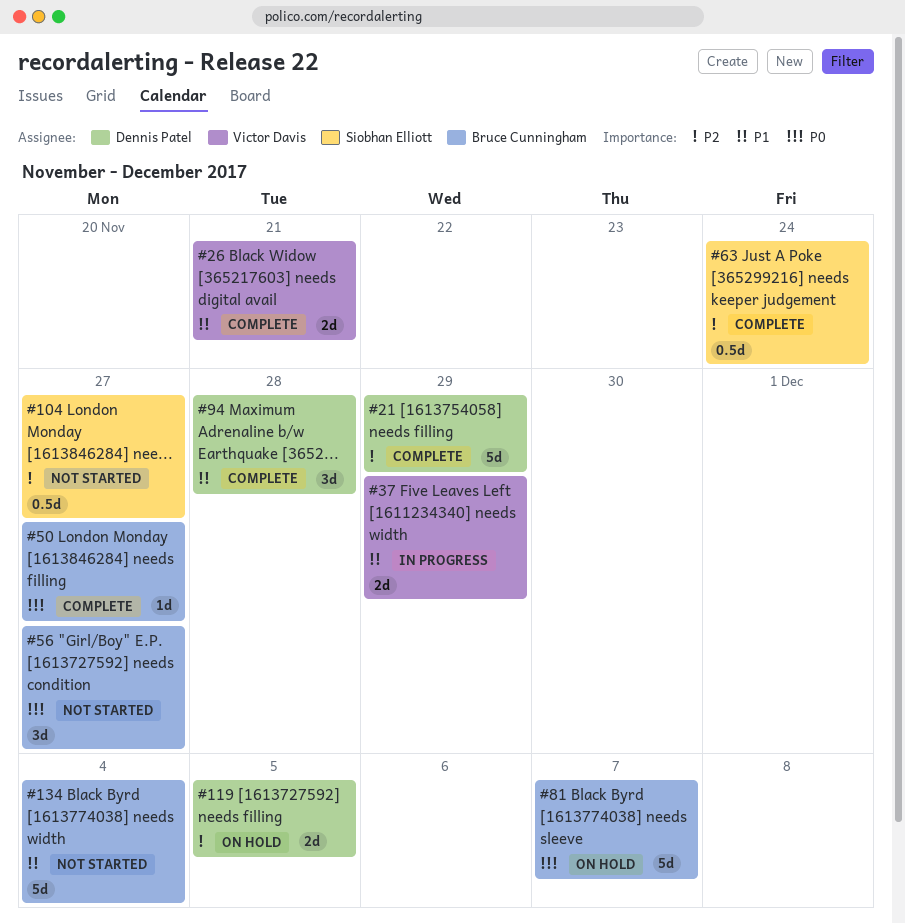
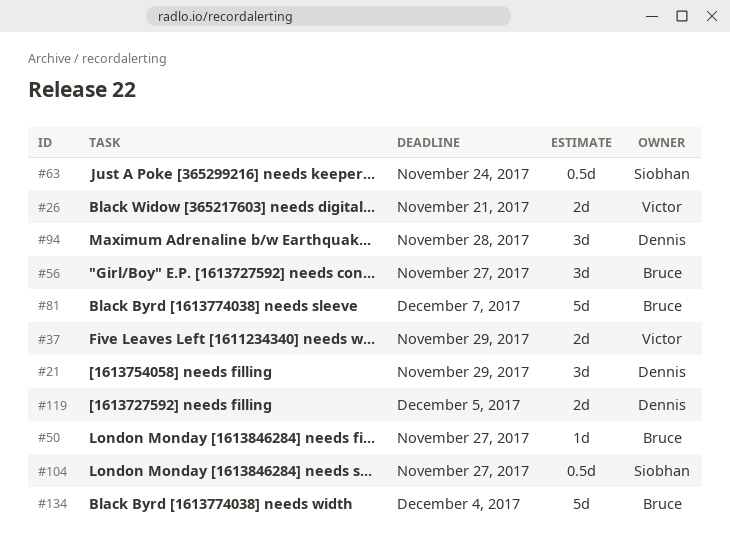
#21, estimate: 5d -> 3d

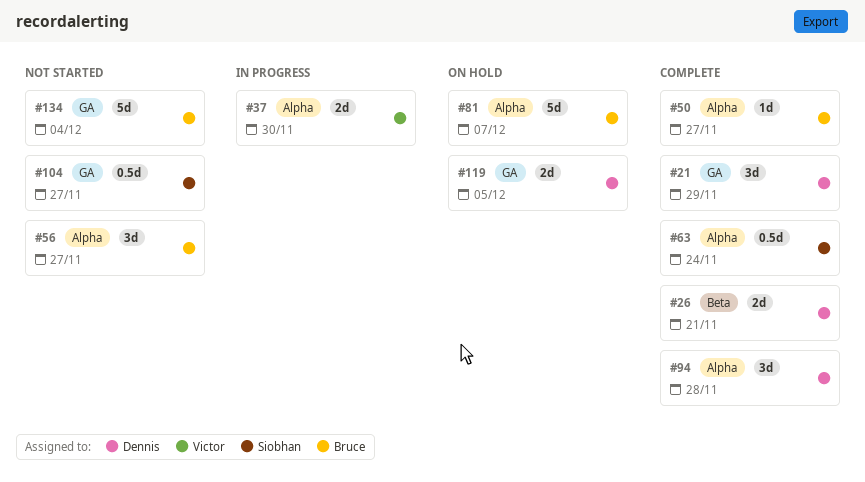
#26, owner: Victor -> Dennis
#37, due: Nov 29 -> Nov 30

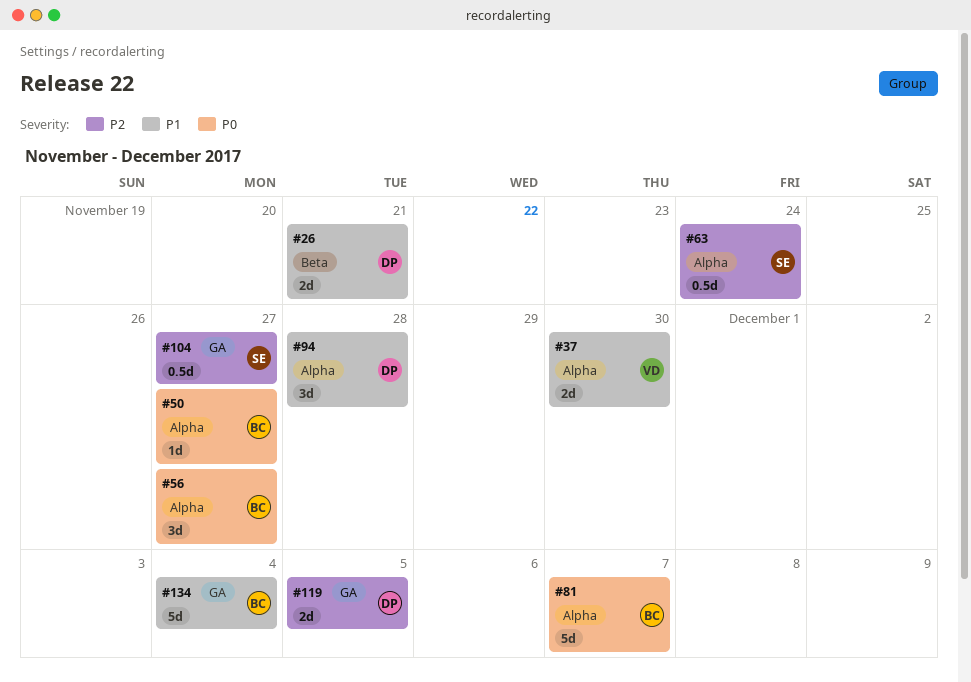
#21: present -> none

